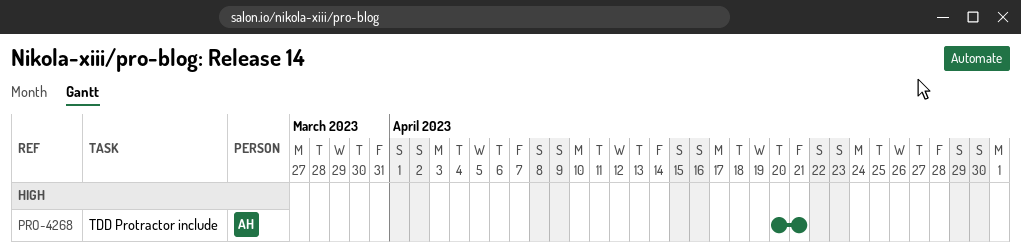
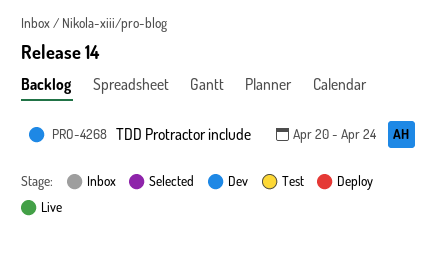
PRO-4268, due: Apr 21 -> Apr 24

